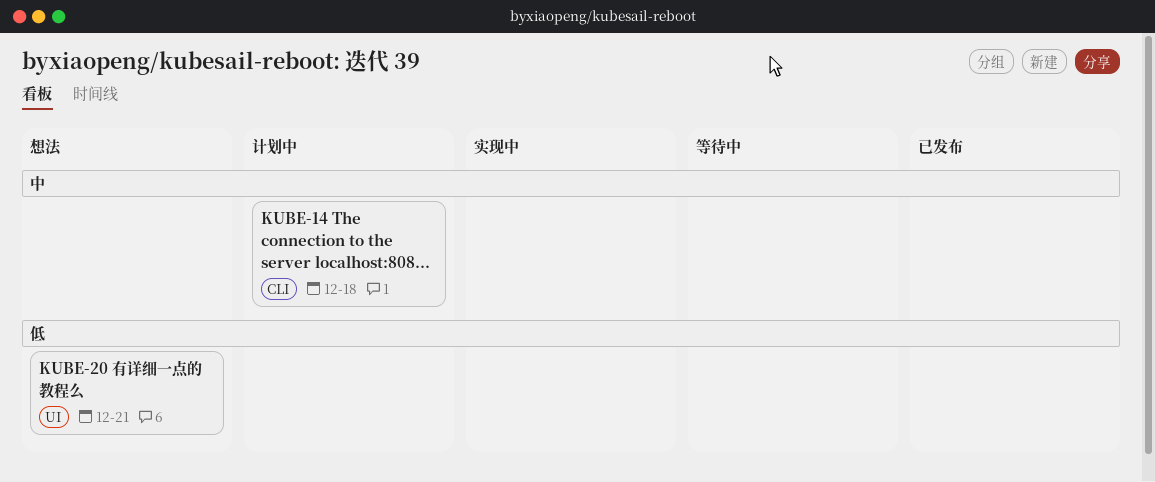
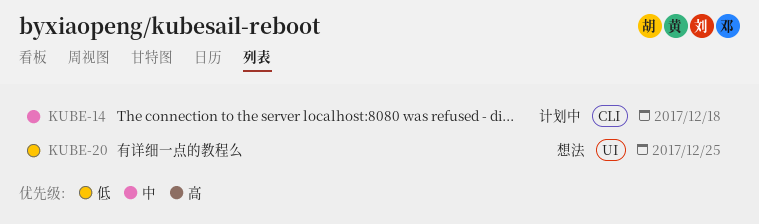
KUBE-20, due: Dec 21 -> Dec 25

